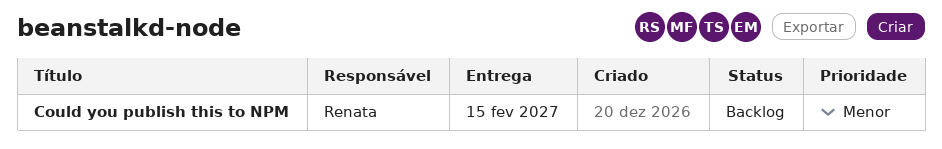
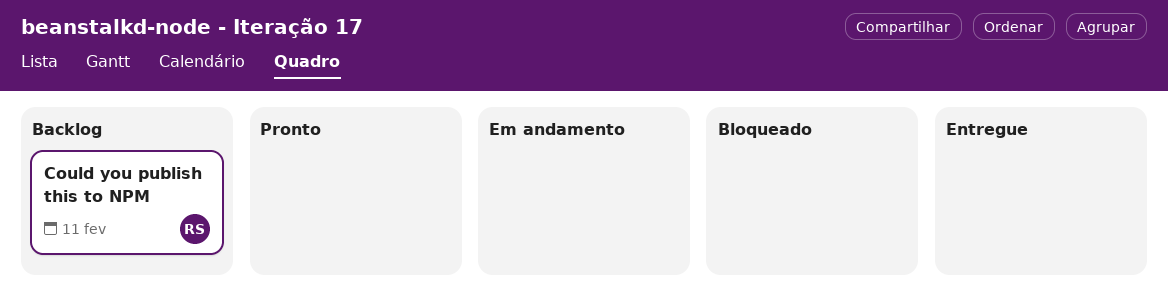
Could you publish this to NPM, due: Feb 15 -> Feb 11

